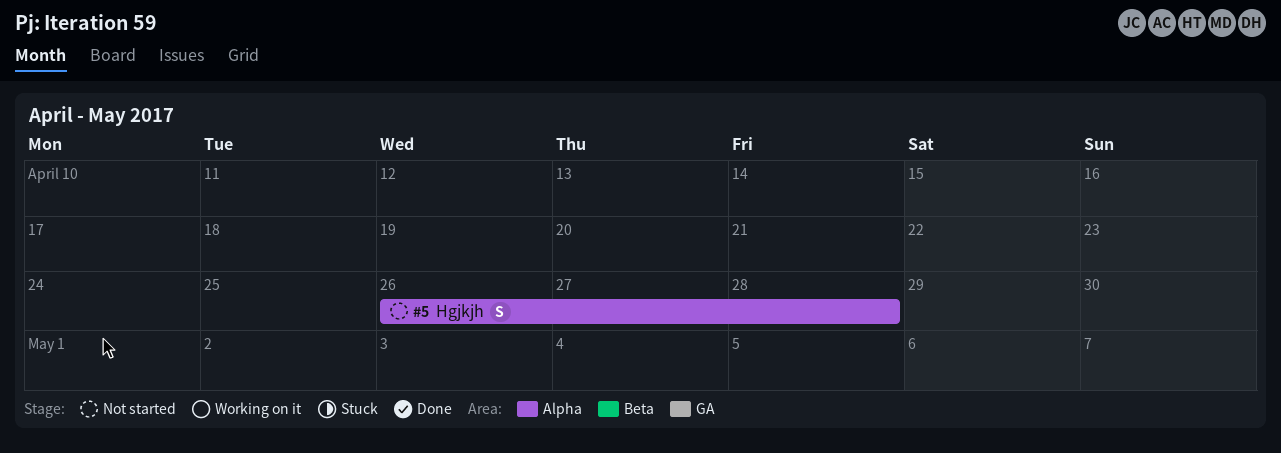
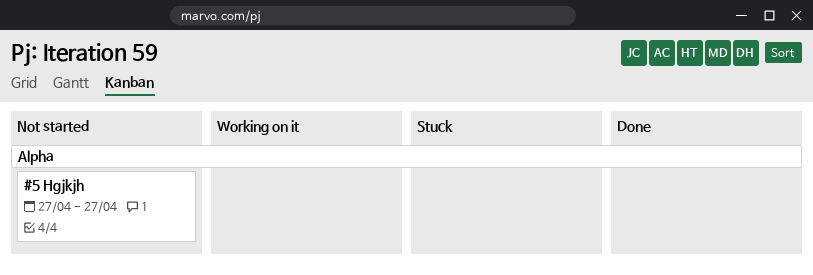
#5, start: Apr 26 -> Apr 27
#5, due: Apr 28 -> Apr 27

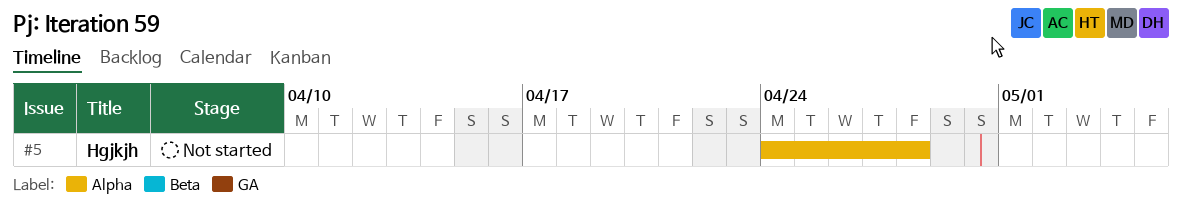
#5, start: Apr 27 -> Apr 24
#5, due: Apr 27 -> Apr 28

